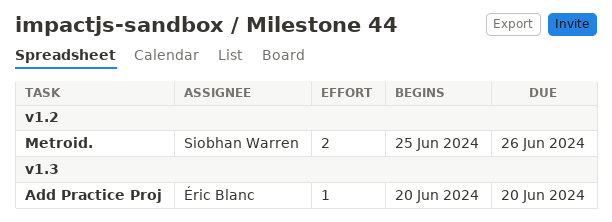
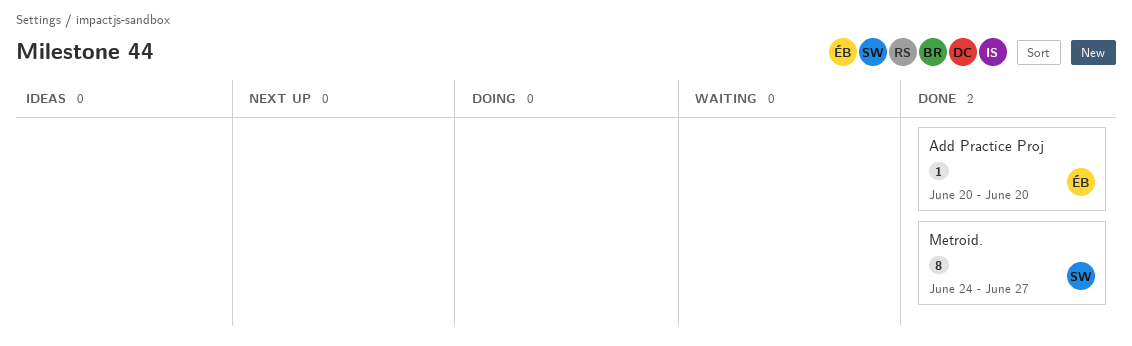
Metroid., estimate: 2 -> 8
Metroid., start: Jun 25 -> Jun 24
Metroid., due: Jun 26 -> Jun 27

